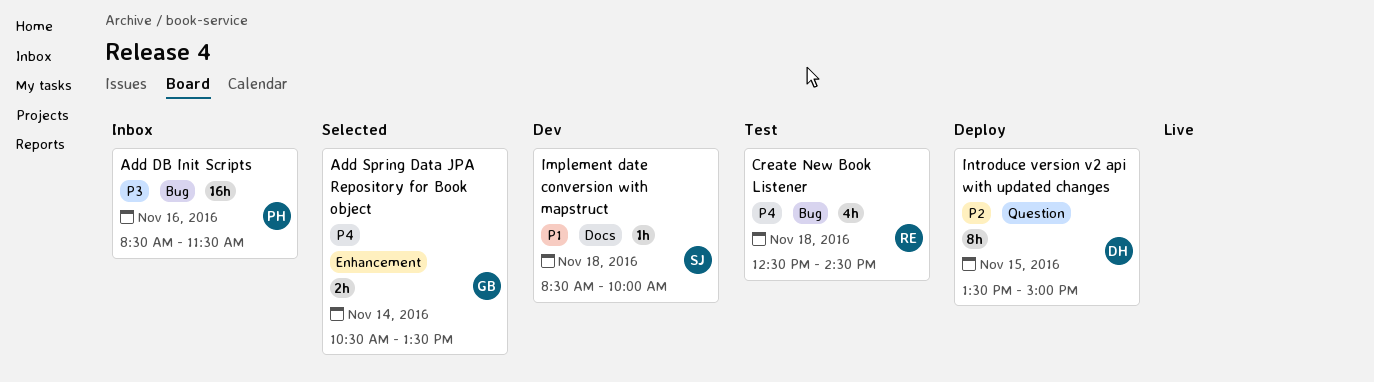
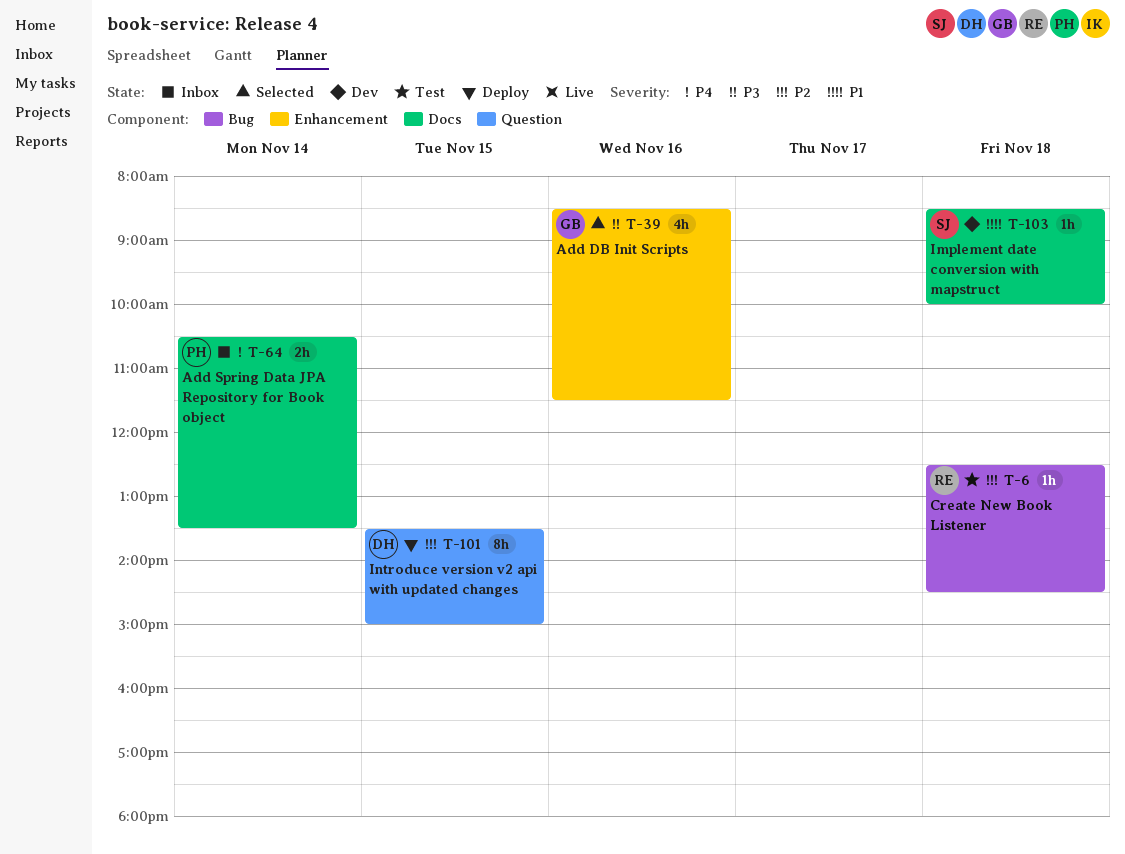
Add DB Init Scripts, status: Inbox -> Selected
Add DB Init Scripts, owner: PH -> GB
Add DB Init Scripts, label: Bug -> Enhancement
Add DB Init Scripts, estimate: 16h -> 4h
Add Spring Data JPA Repository for Book object, status: Selected -> Inbox
Add Spring Data JPA Repository for Book object, owner: GB -> PH
Add Spring Data JPA Repository for Book object, label: Enhancement -> Docs
Create New Book Listener, priority: P4 -> P2
Create New Book Listener, estimate: 4h -> 1h

